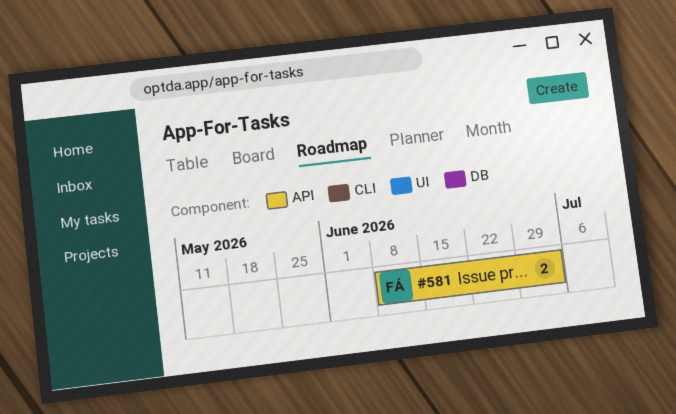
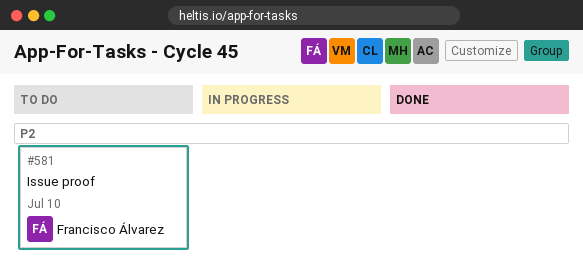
#581, due: Jul 3 -> Jul 10

